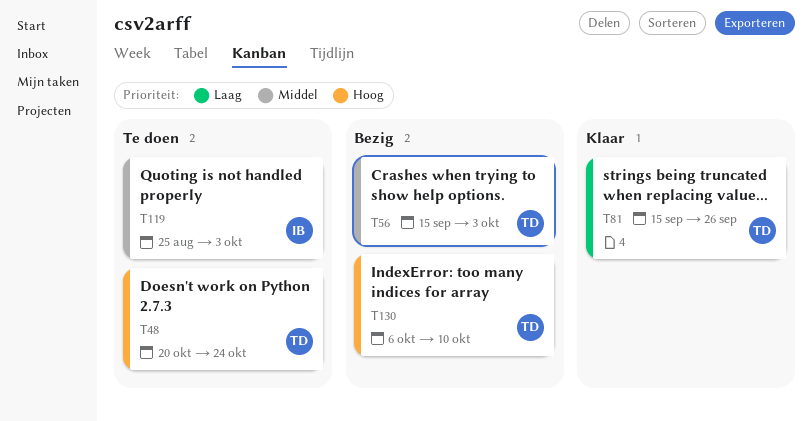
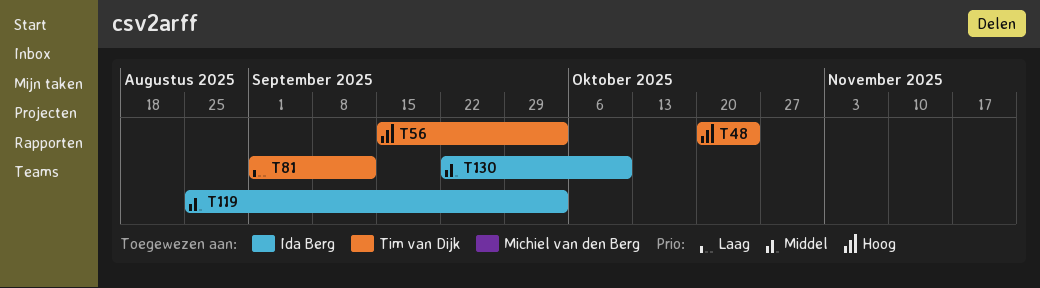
T56, priority: Middel -> Hoog
T81, start: Sep 15 -> Sep 1
T81, due: Sep 26 -> Sep 12
T130, owner: Tim van Dijk -> Ida Berg
T130, priority: Hoog -> Middel
T130, start: Oct 6 -> Sep 22

